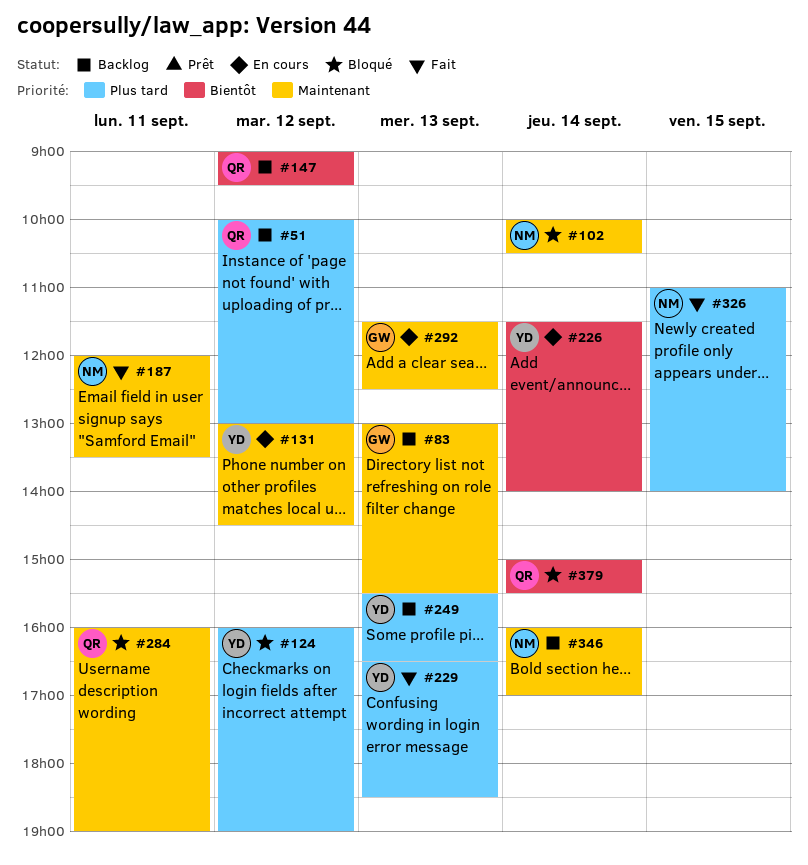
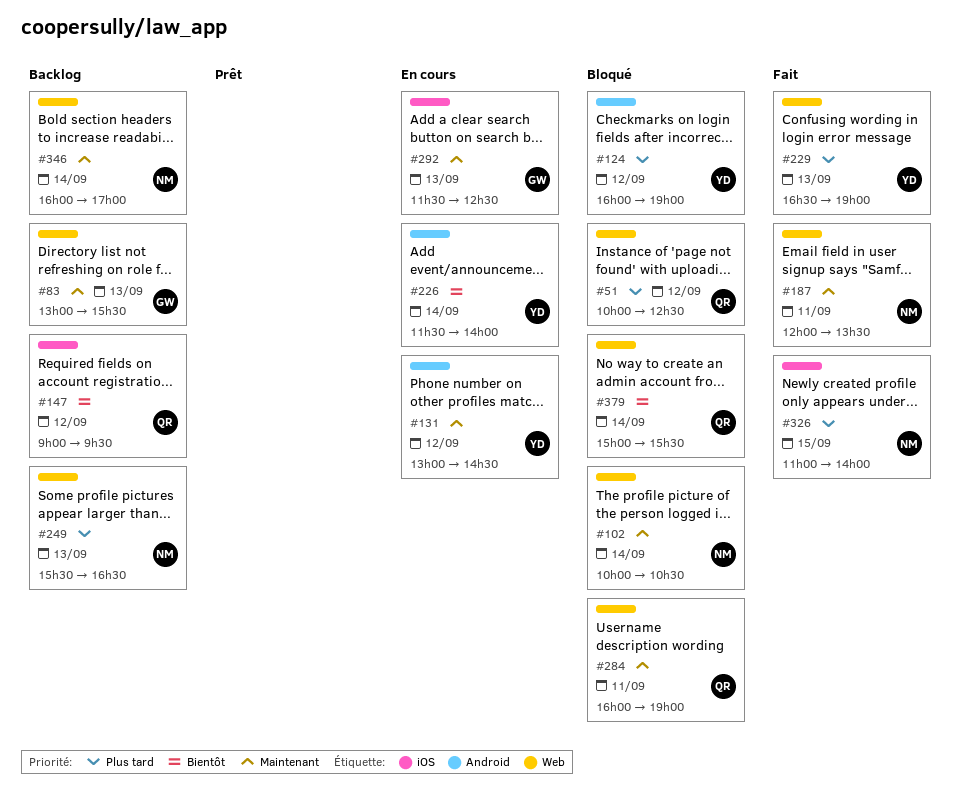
#51, status: Backlog -> Bloqué
#51, ends: 13:00 -> 12:30
#229, ends: 18:30 -> 19:00
#249, owner: YD -> NM

